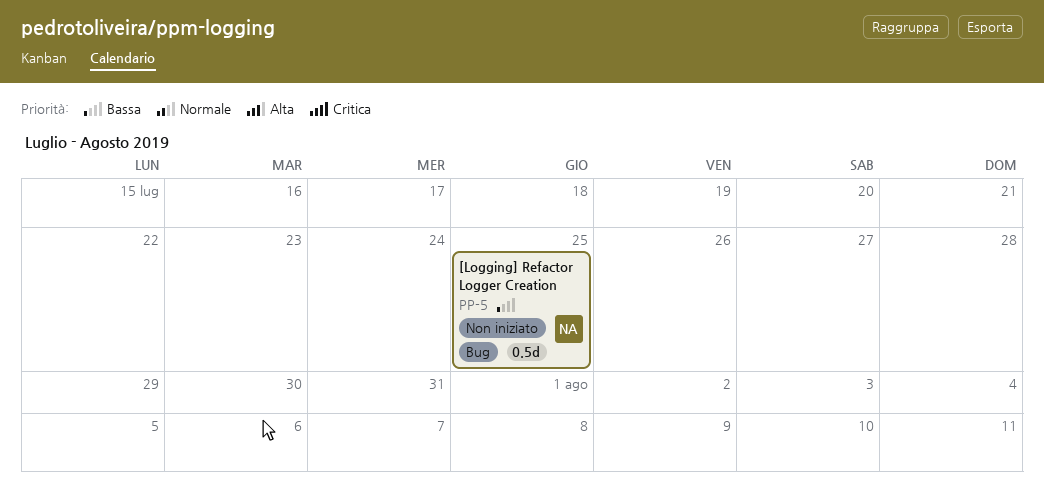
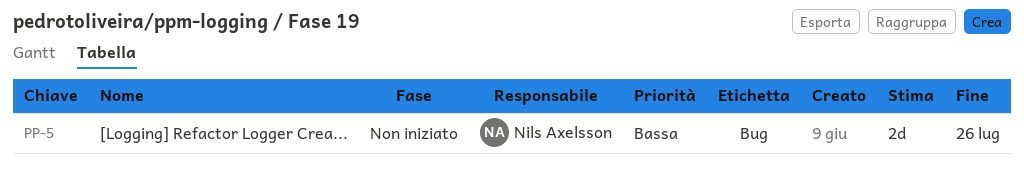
PP-5, estimate: 0.5d -> 2d
PP-5, due: Jul 25 -> Jul 26

